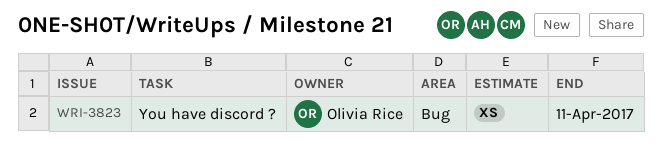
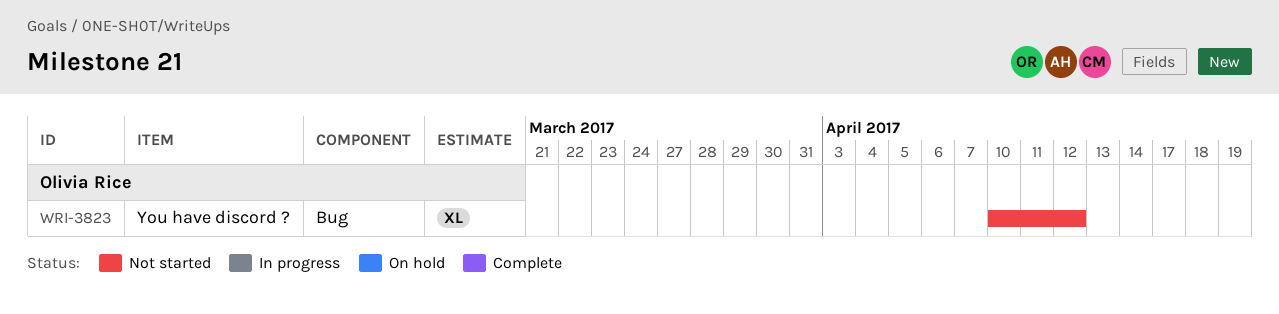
WRI-3823, estimate: XS -> XL
WRI-3823, due: Apr 11 -> Apr 12

